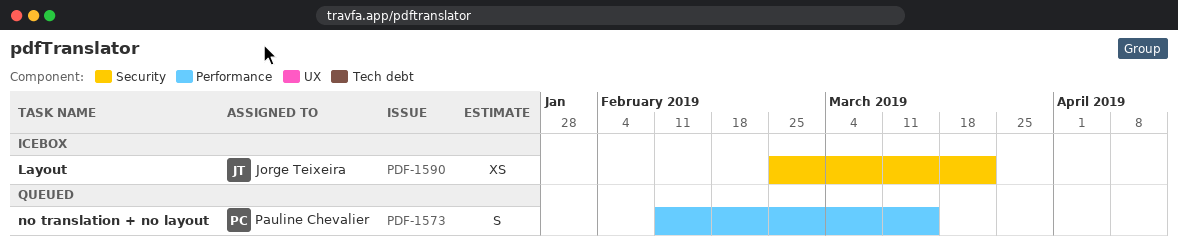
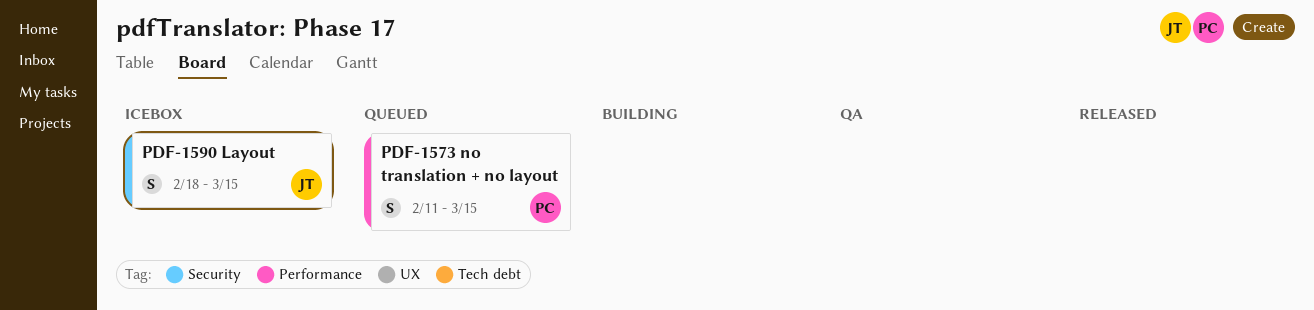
PDF-1590, estimate: XS -> S
PDF-1590, start: Feb 25 -> Feb 18
PDF-1590, due: Mar 22 -> Mar 15

